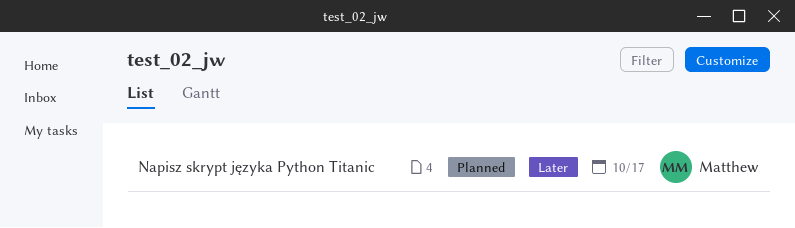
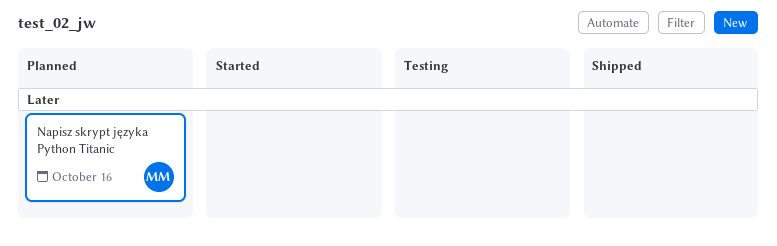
Napisz skrypt języka Python Titanic, due: Oct 17 -> Oct 16

